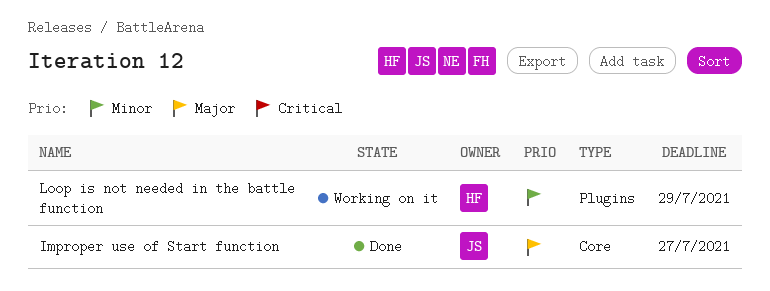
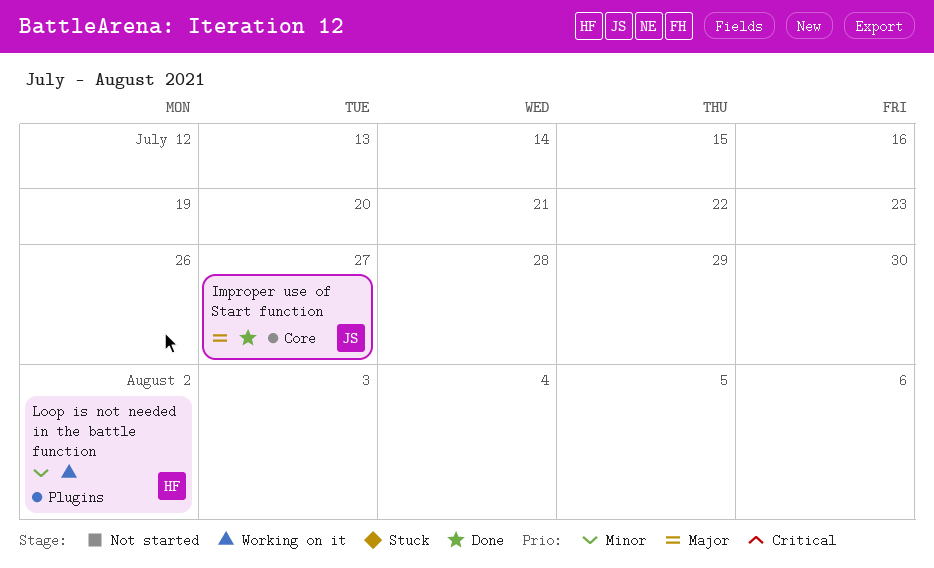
Loop is not needed in the battle function, due: Jul 29 -> Aug 2

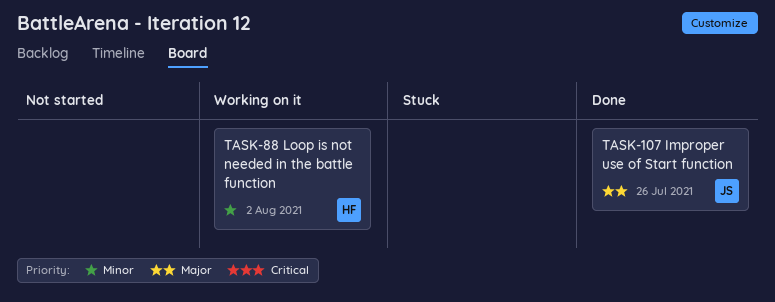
Improper use of Start function, due: Jul 27 -> Jul 26

